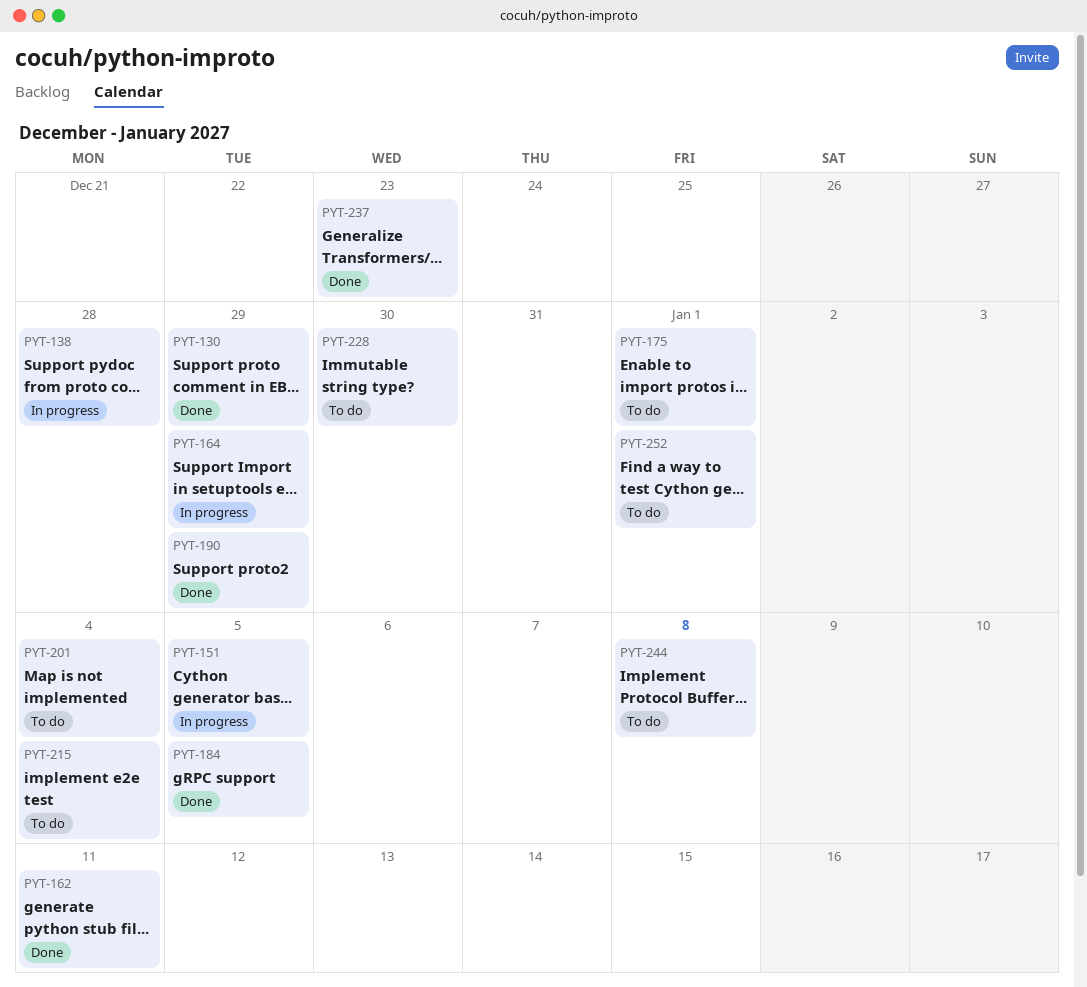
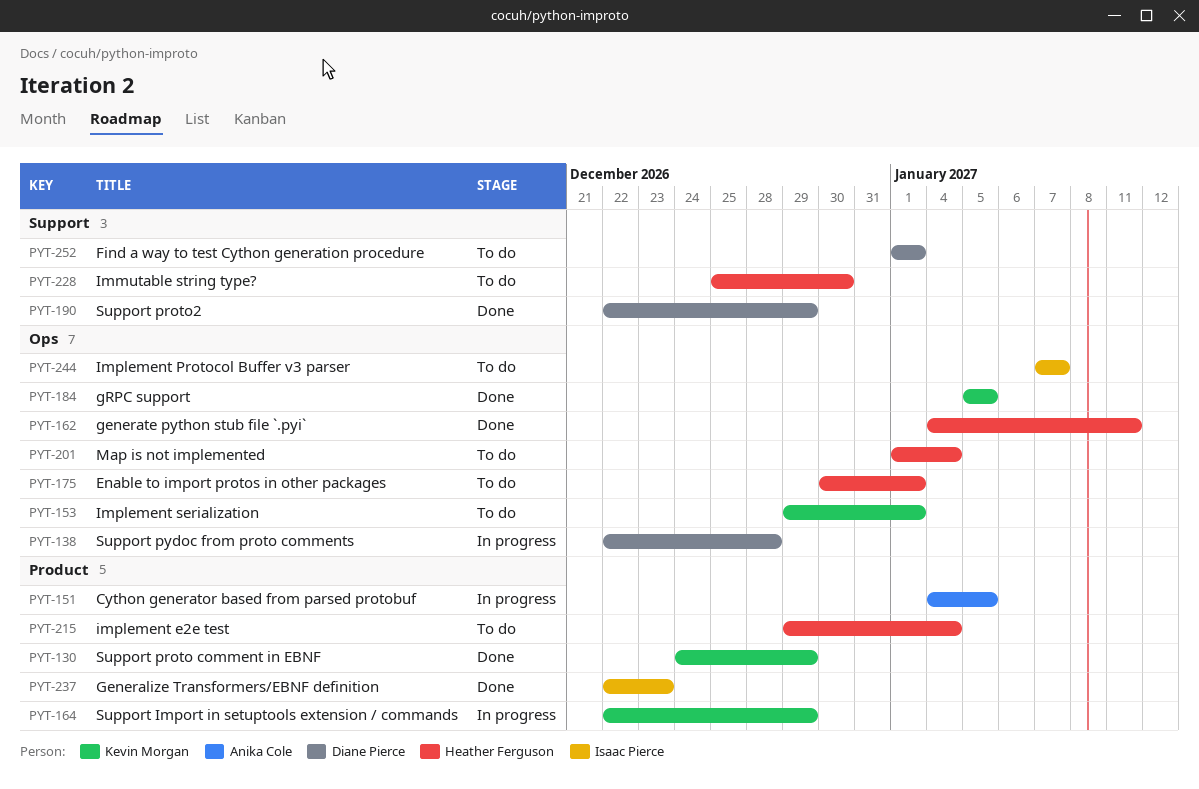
PYT-153: none -> present
PYT-244, due: Jan 8 -> Jan 7

